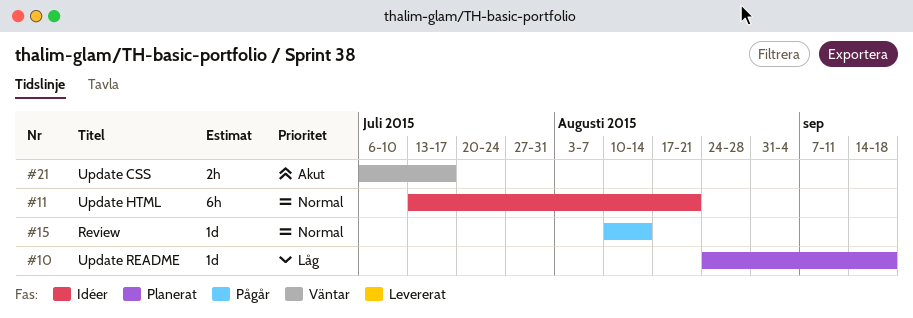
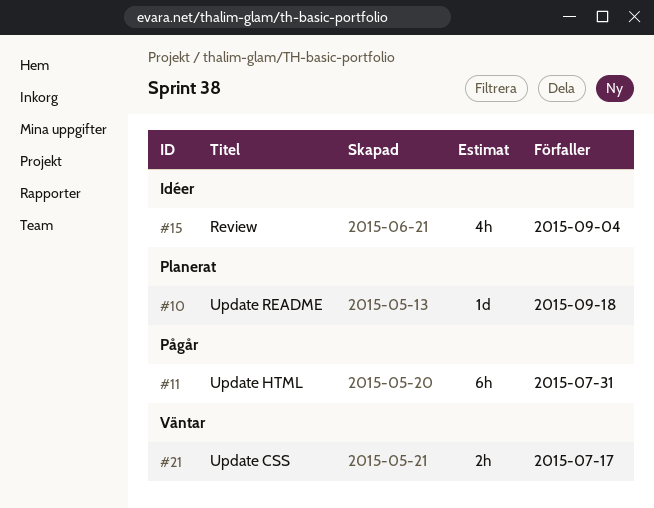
#11, status: Idéer -> Pågår
#11, due: Aug 21 -> Jul 31
#15, status: Pågår -> Idéer
#15, estimate: 1d -> 4h
#15, due: Aug 14 -> Sep 4

